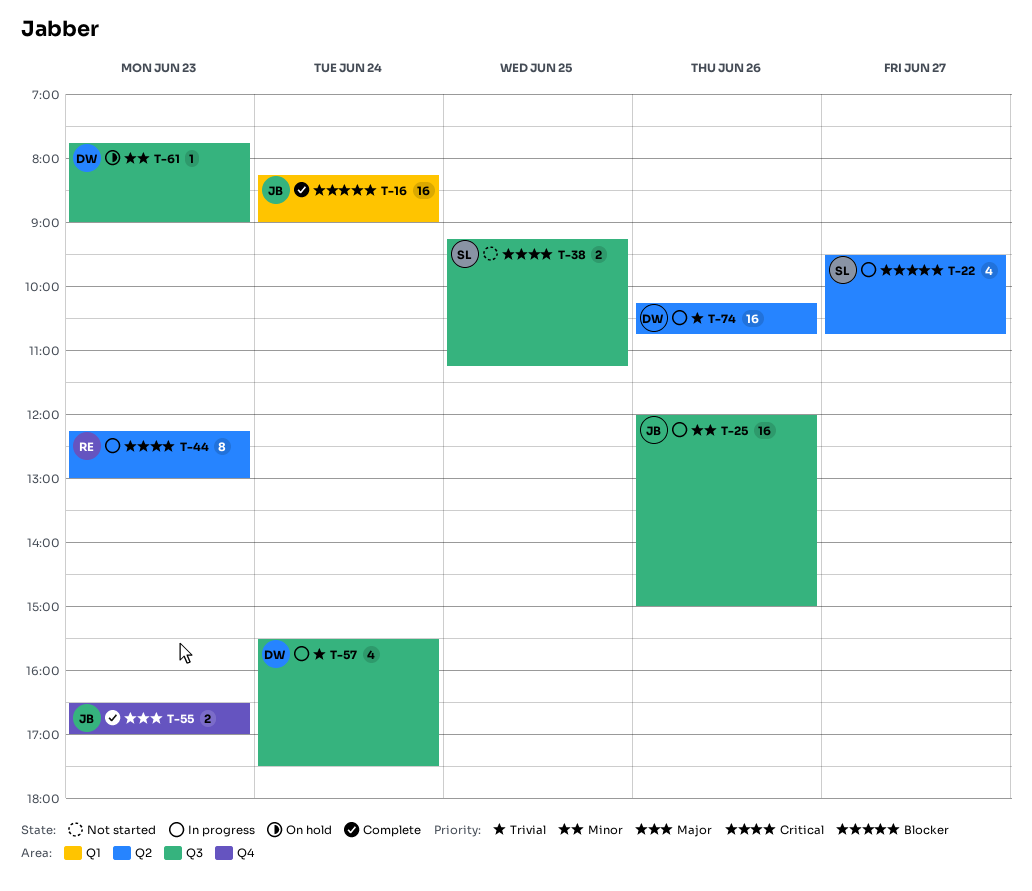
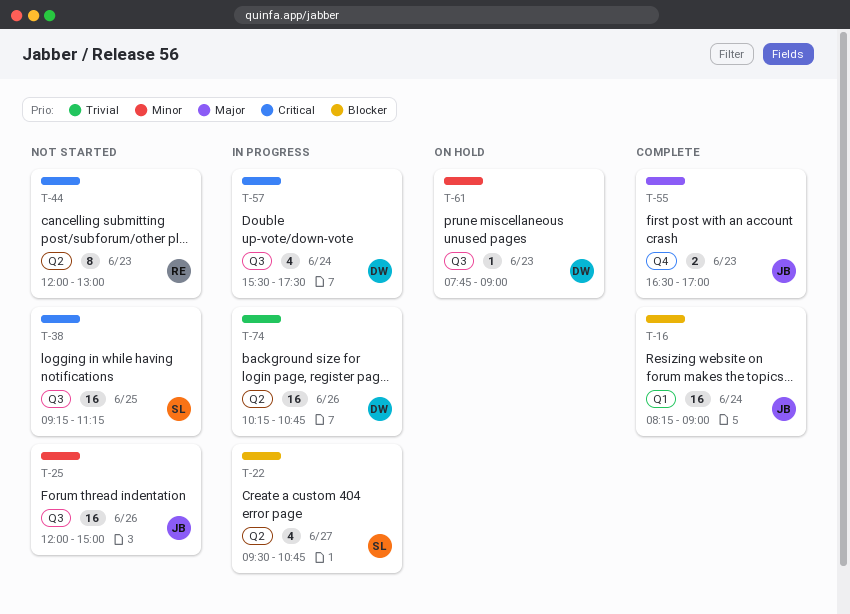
T-25, status: In progress -> Not started
T-38, estimate: 2 -> 16
T-44, status: In progress -> Not started
T-44, begins: 12:15 -> 12:00
T-57, priority: Trivial -> Critical

